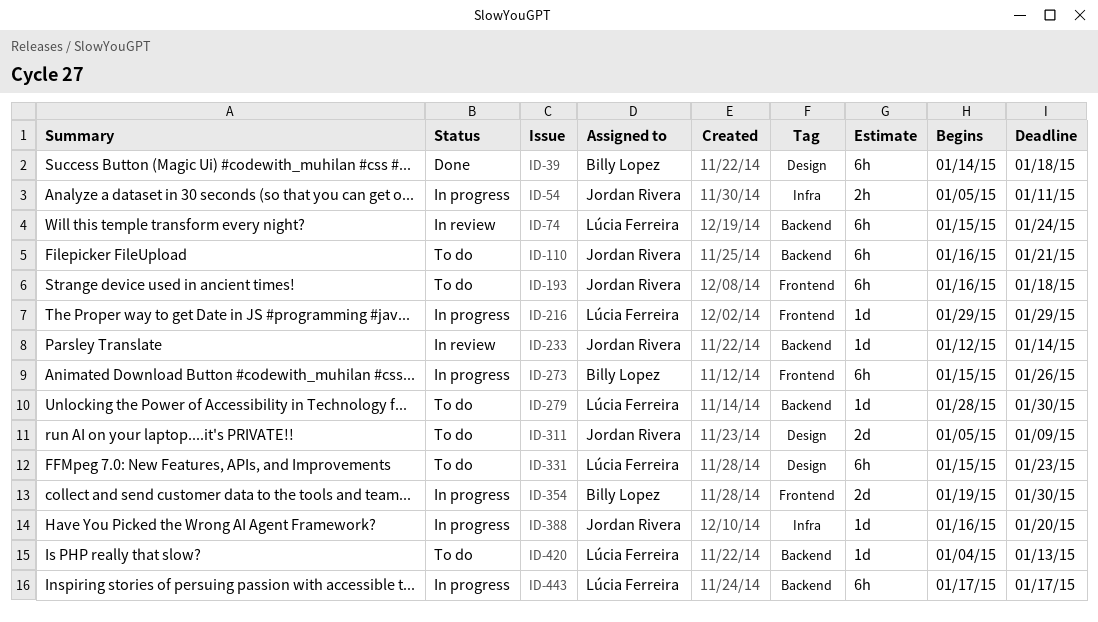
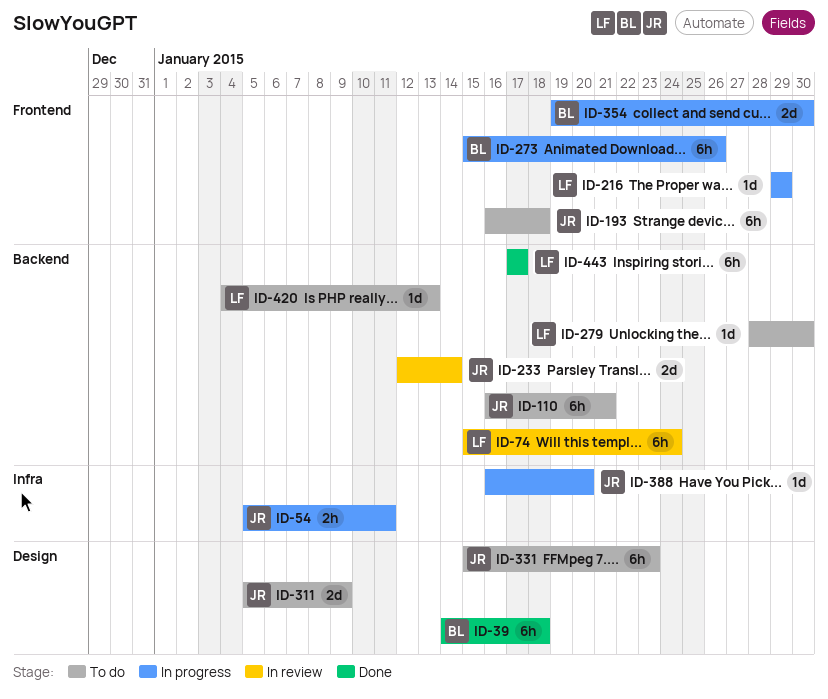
ID-233, estimate: 1d -> 2d
ID-331, owner: Lúcia Ferreira -> Jordan Rivera
ID-443, status: In progress -> Done

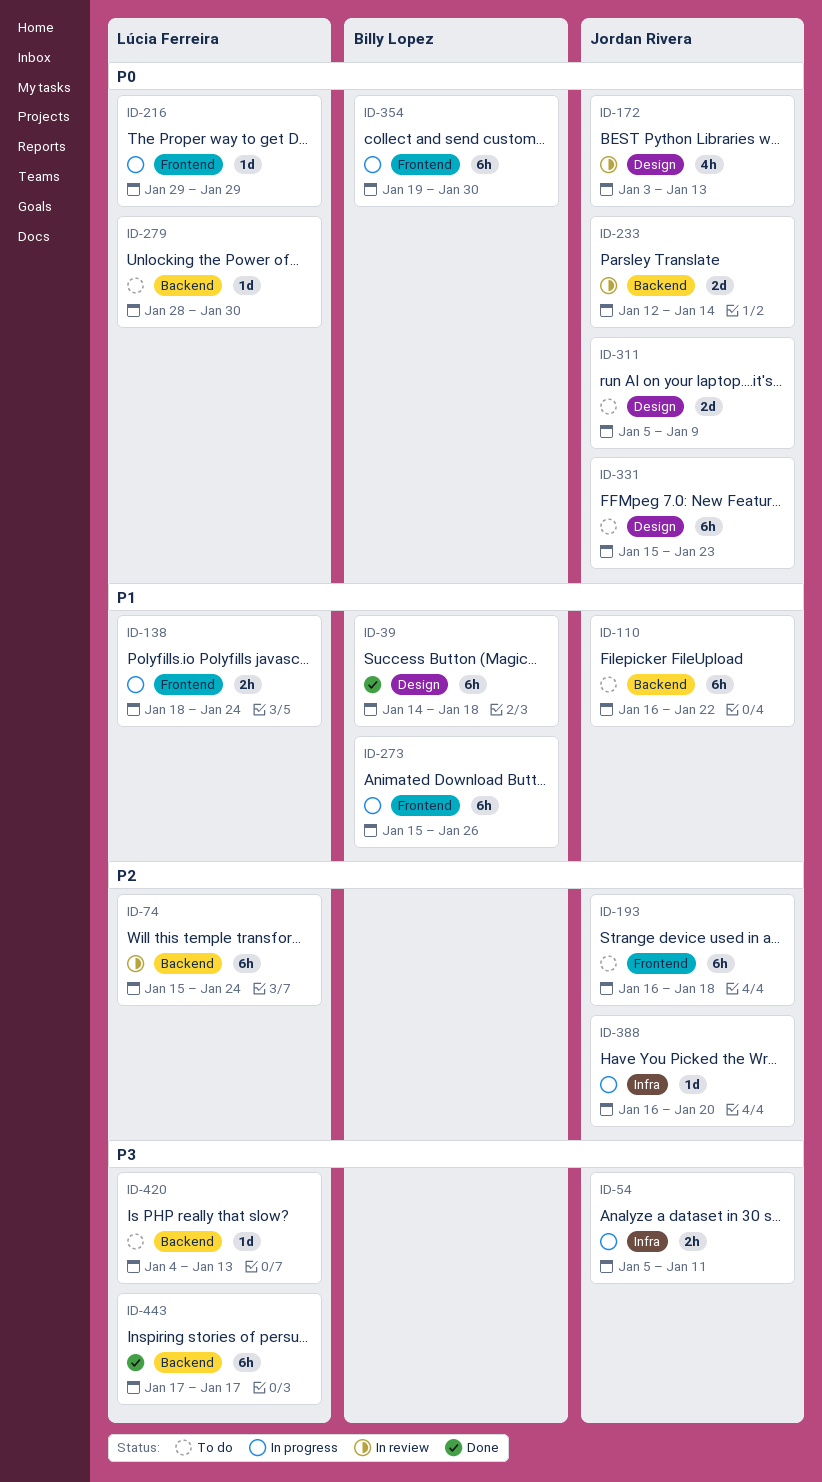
ID-110, due: Jan 21 -> Jan 22
ID-138: none -> present
ID-172: none -> present
ID-354, estimate: 2d -> 6h

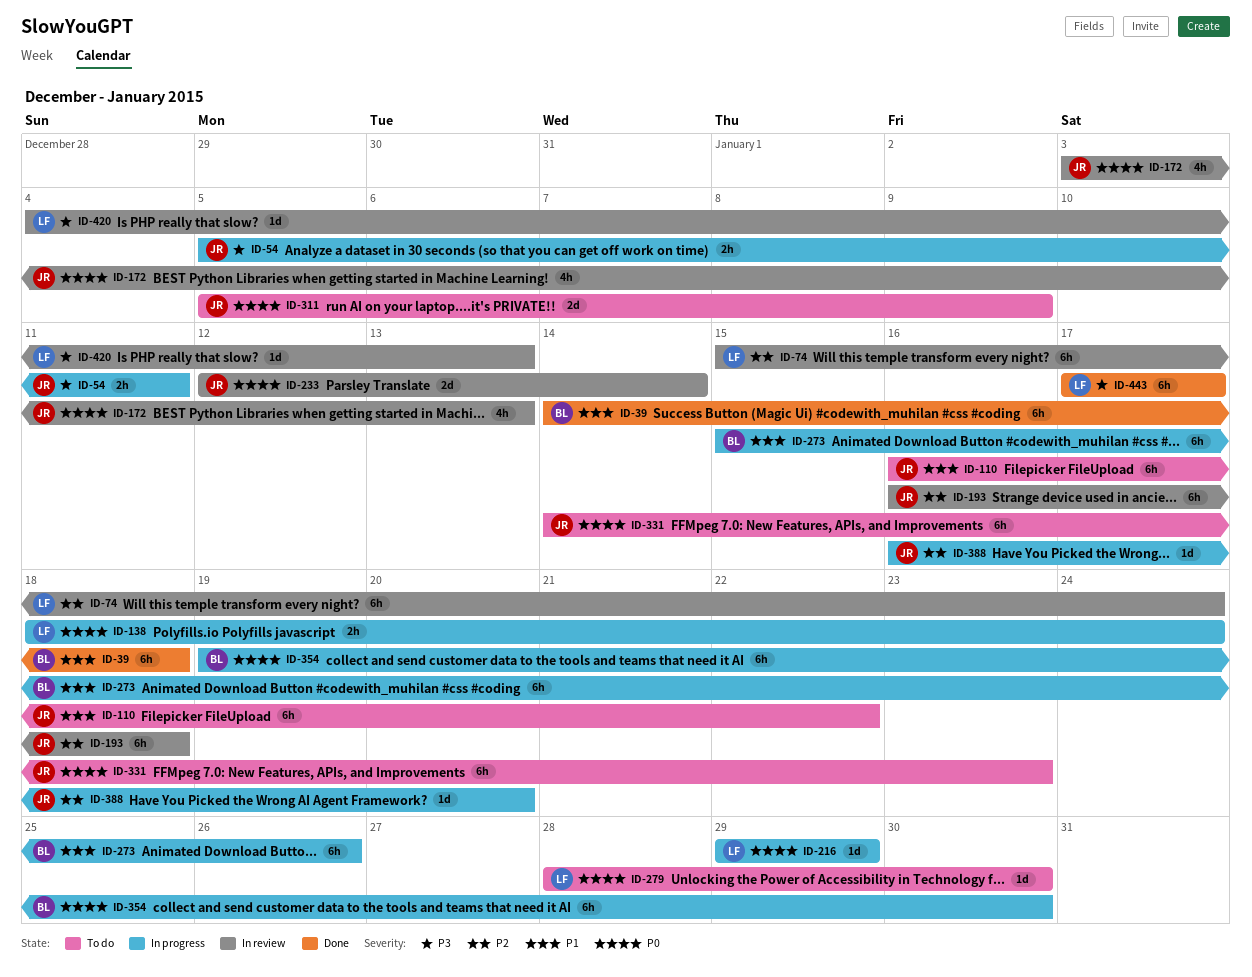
ID-138, priority: P1 -> P0
ID-193, status: To do -> In review
ID-331, start: Jan 15 -> Jan 14
ID-420, status: To do -> In review

